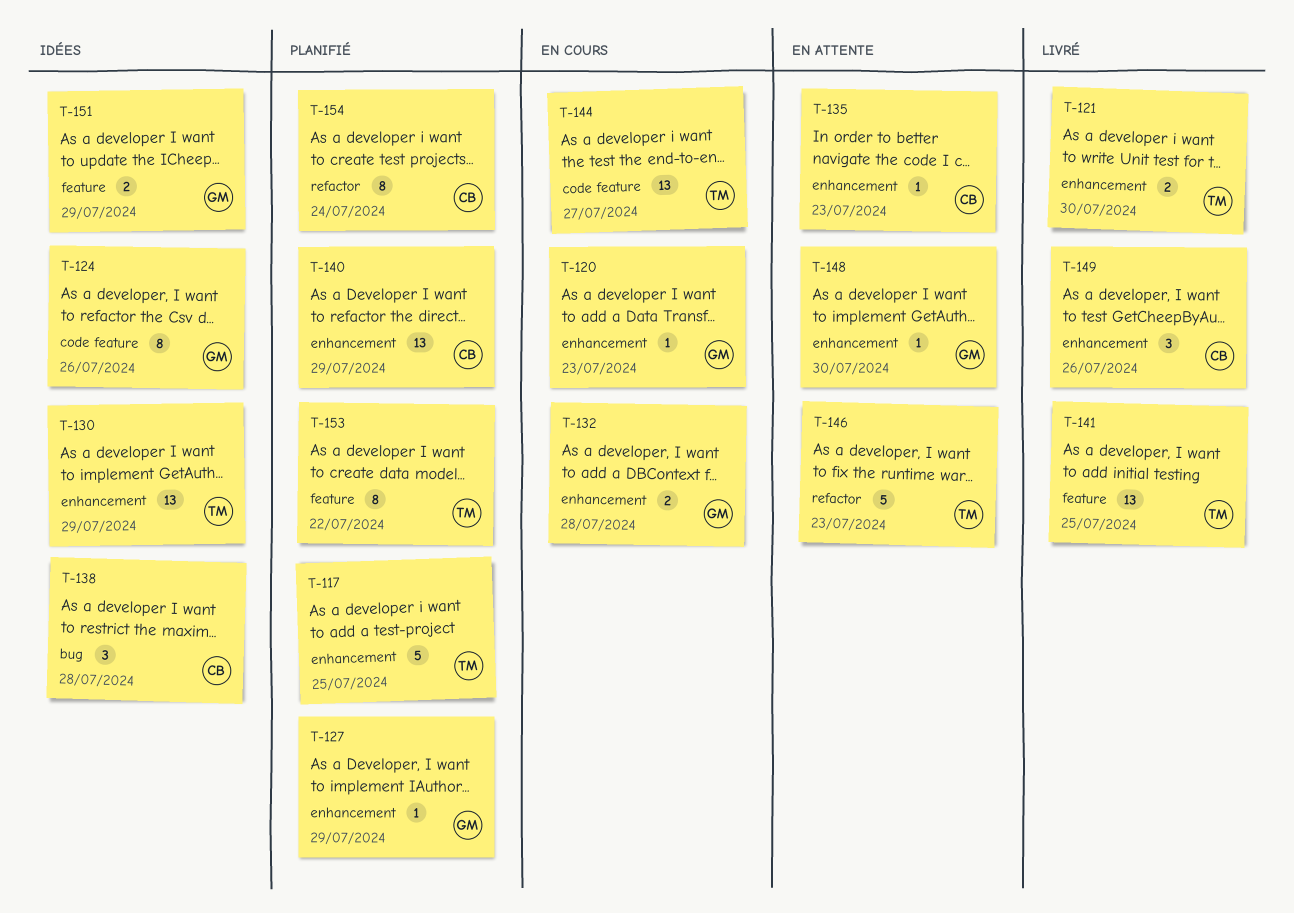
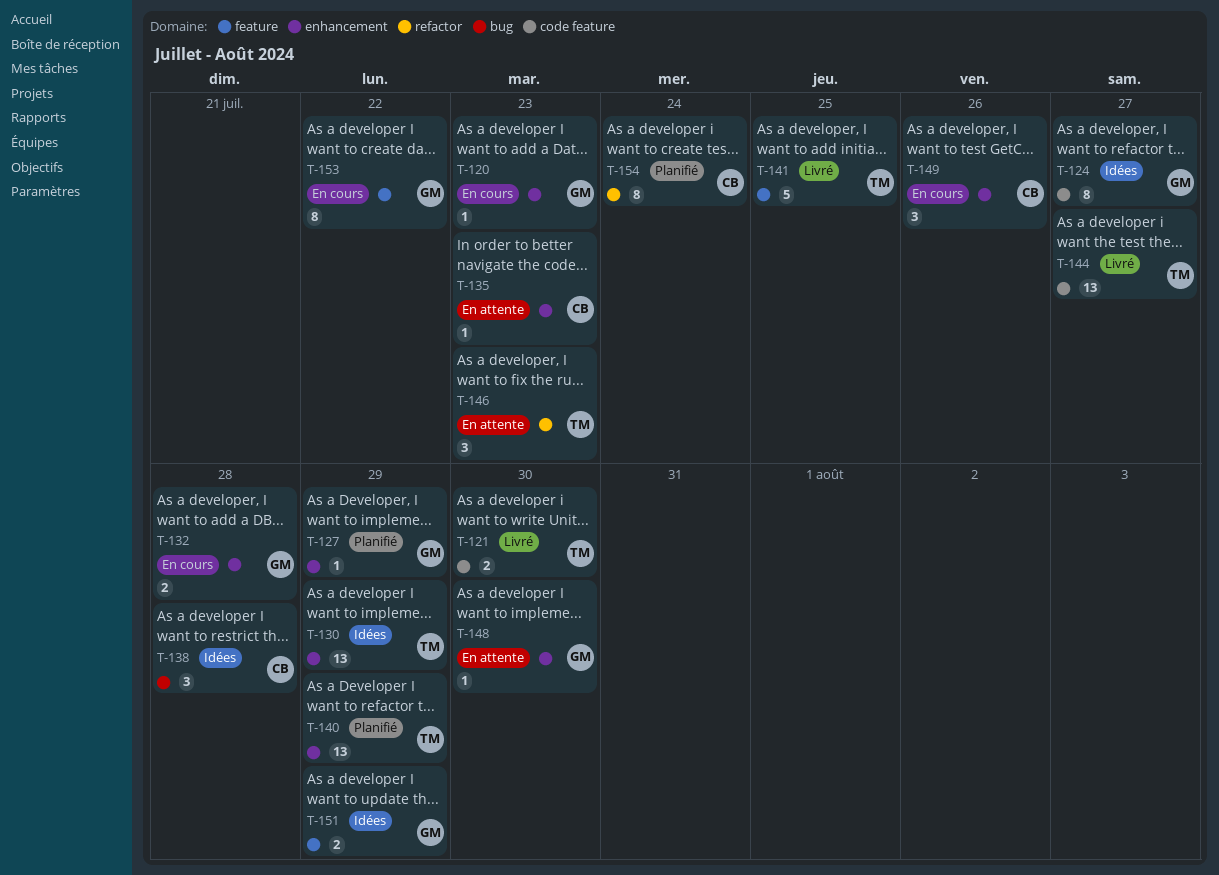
T-117: present -> none
T-121, label: enhancement -> code feature
T-124, due: Jul 26 -> Jul 27
T-140, owner: CB -> TM
T-141, estimate: 13 -> 5
T-144, status: En cours -> Livré
T-146, estimate: 5 -> 3
T-149, status: Livré -> En cours
T-153, status: Planifié -> En cours
T-153, owner: TM -> GM

